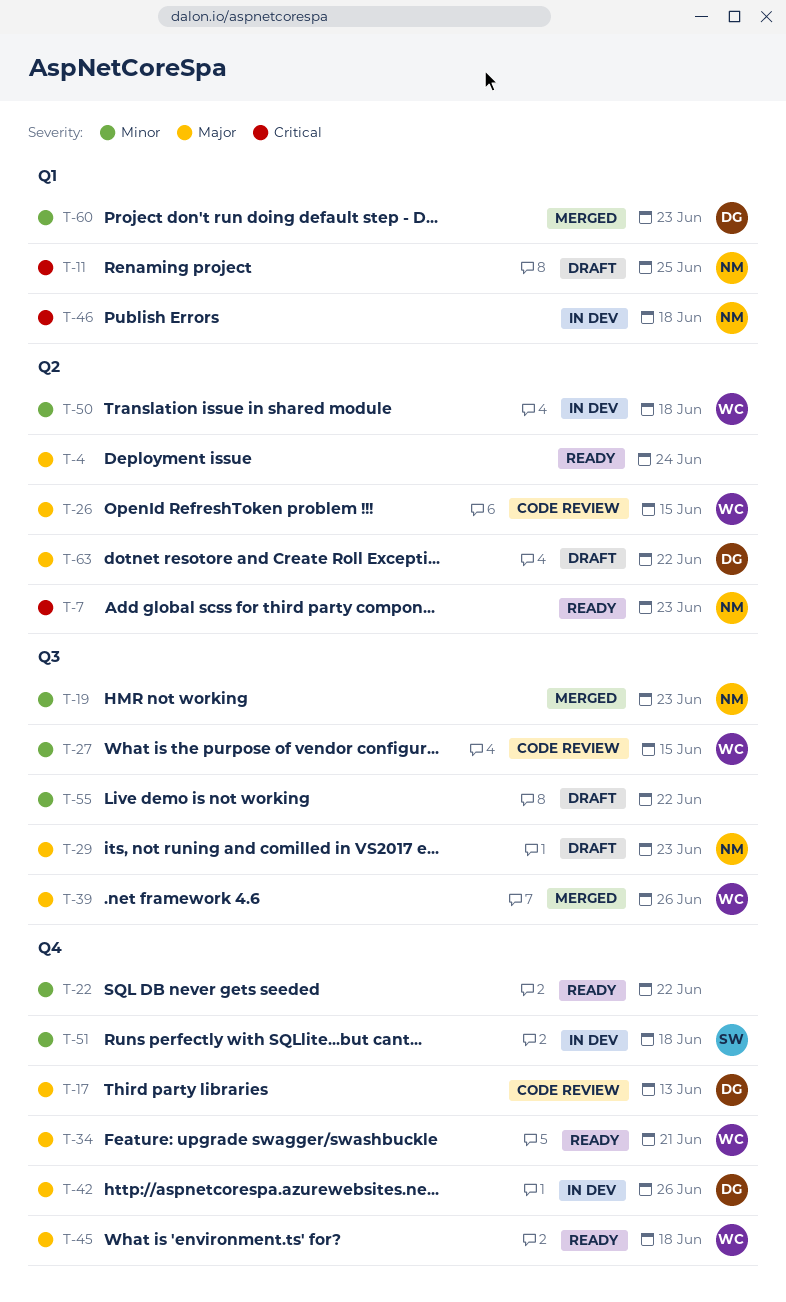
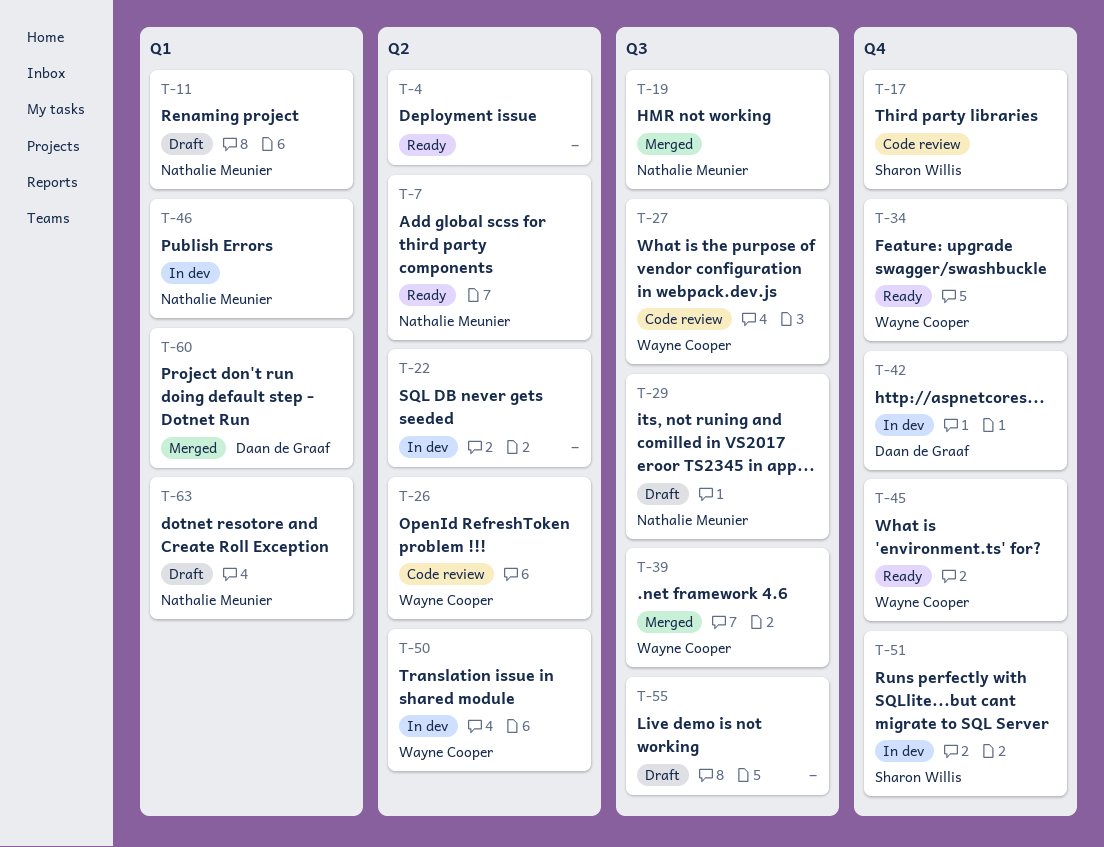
T-17, owner: Daan de Graaf -> Sharon Willis
T-22, status: Ready -> In dev
T-22, label: Q4 -> Q2
T-63, owner: Daan de Graaf -> Nathalie Meunier
T-63, label: Q2 -> Q1

